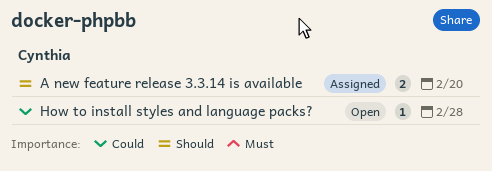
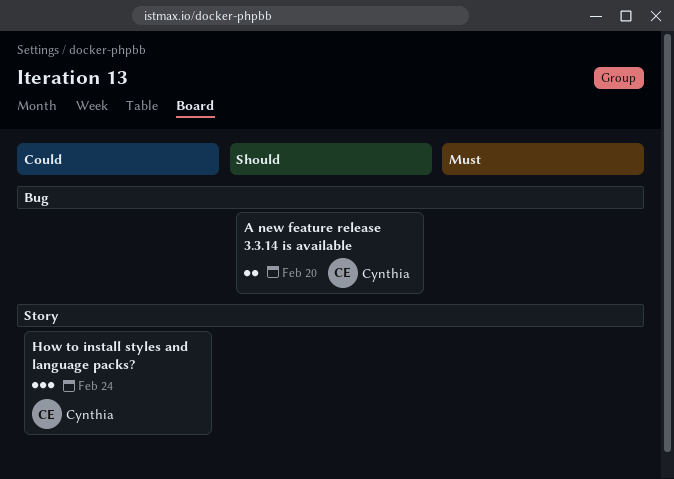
How to install styles and language packs?, estimate: 1 -> 3
How to install styles and language packs?, due: Feb 28 -> Feb 24

